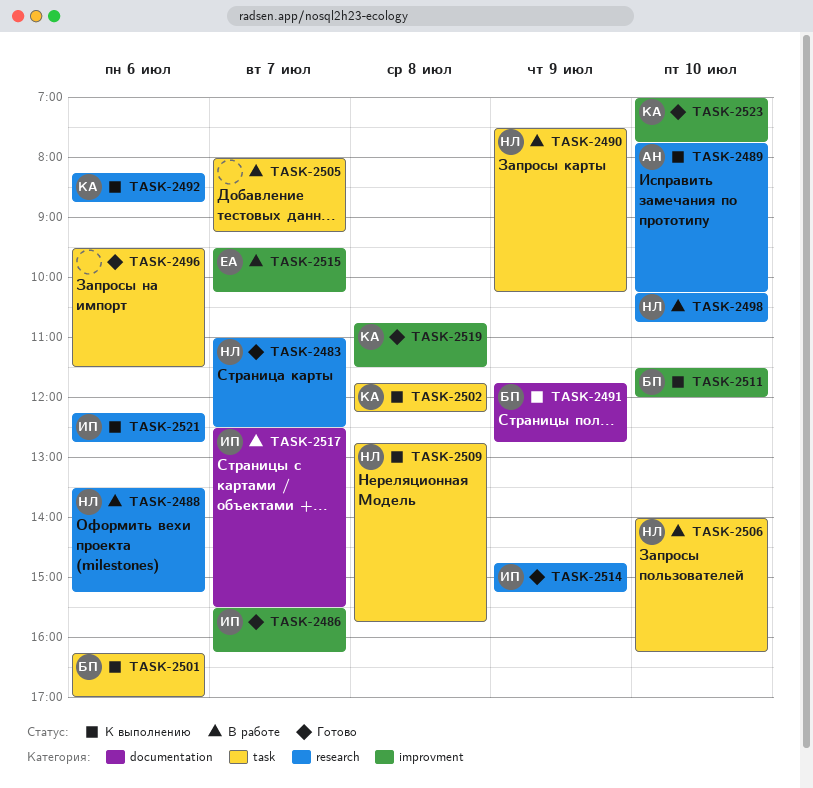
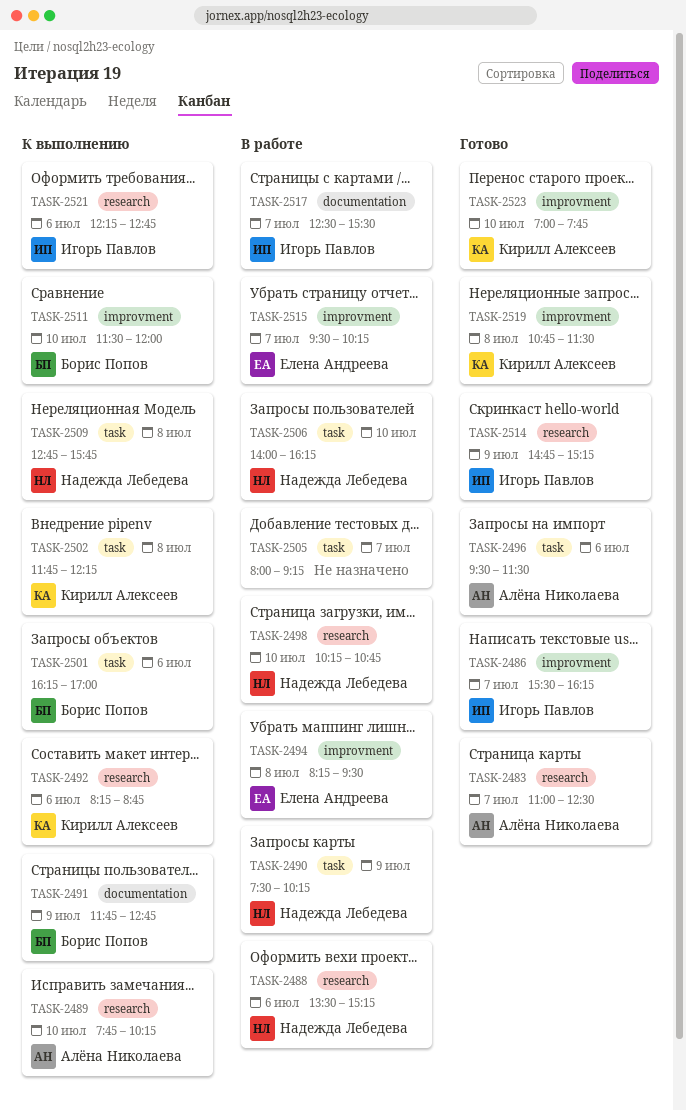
TASK-2483, owner: Надежда Лебедева -> Алёна Николаева
TASK-2494: none -> present
TASK-2496, owner: none -> Алёна Николаева

